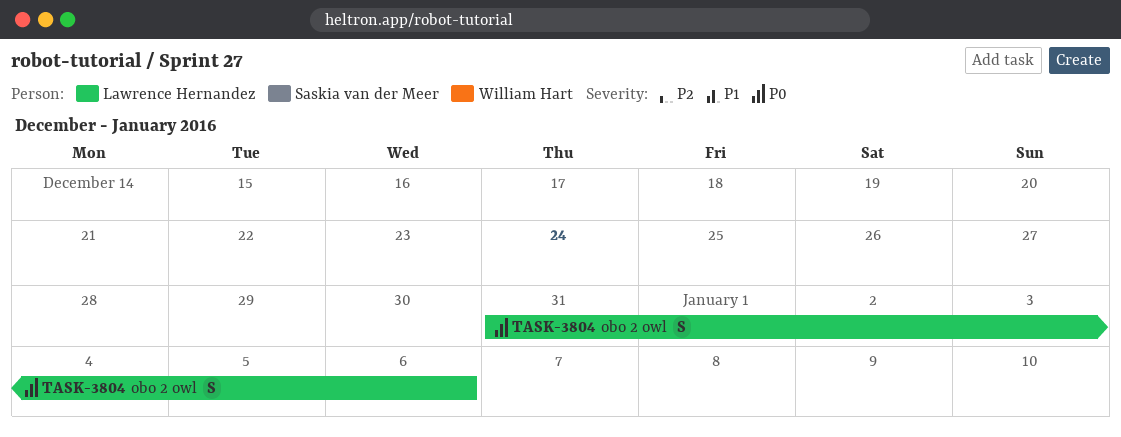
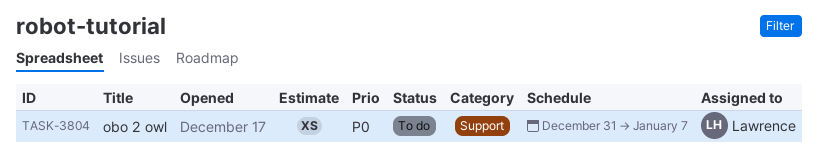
TASK-3804, estimate: S -> XS
TASK-3804, due: Jan 6 -> Jan 7

